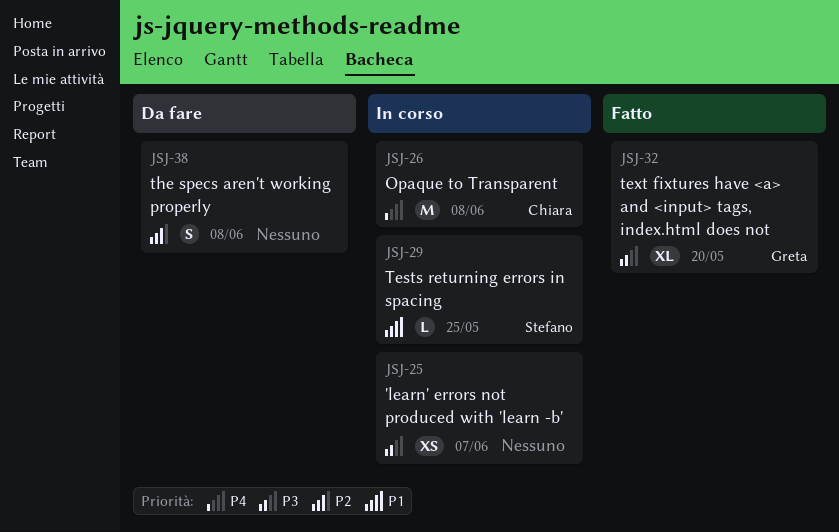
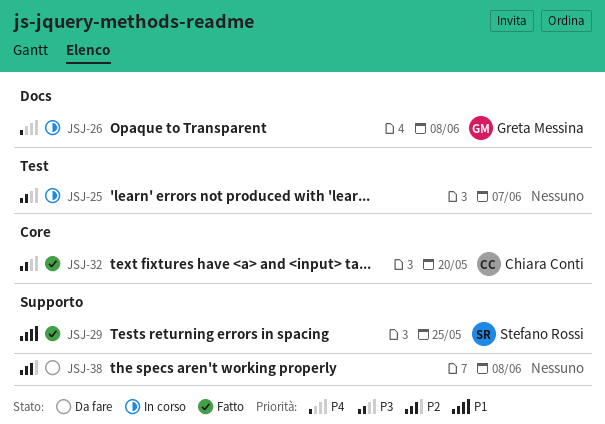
JSJ-26, owner: Chiara Conti -> Greta Messina
JSJ-29, status: In corso -> Fatto
JSJ-32, owner: Greta Messina -> Chiara Conti

